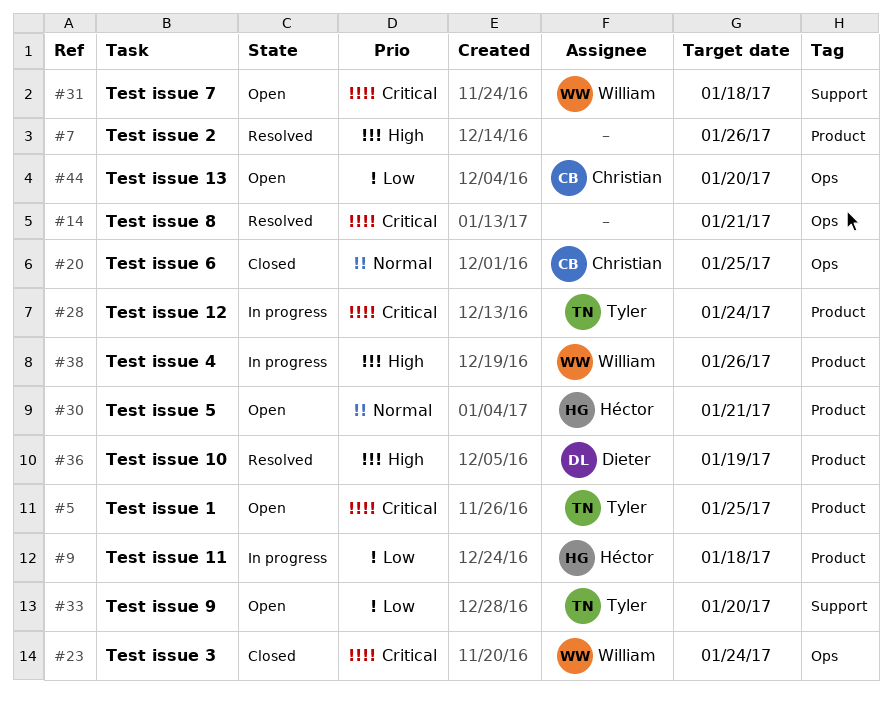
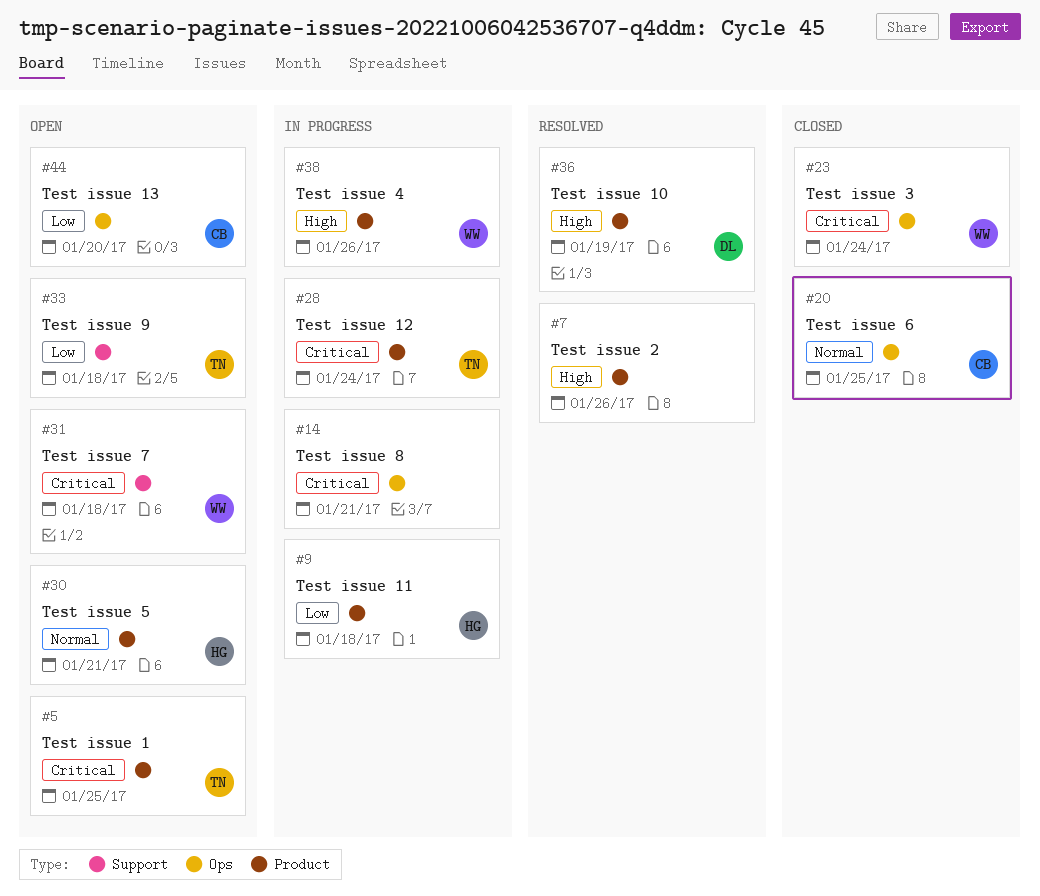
#14, status: Resolved -> In progress
#33, due: Jan 20 -> Jan 18

